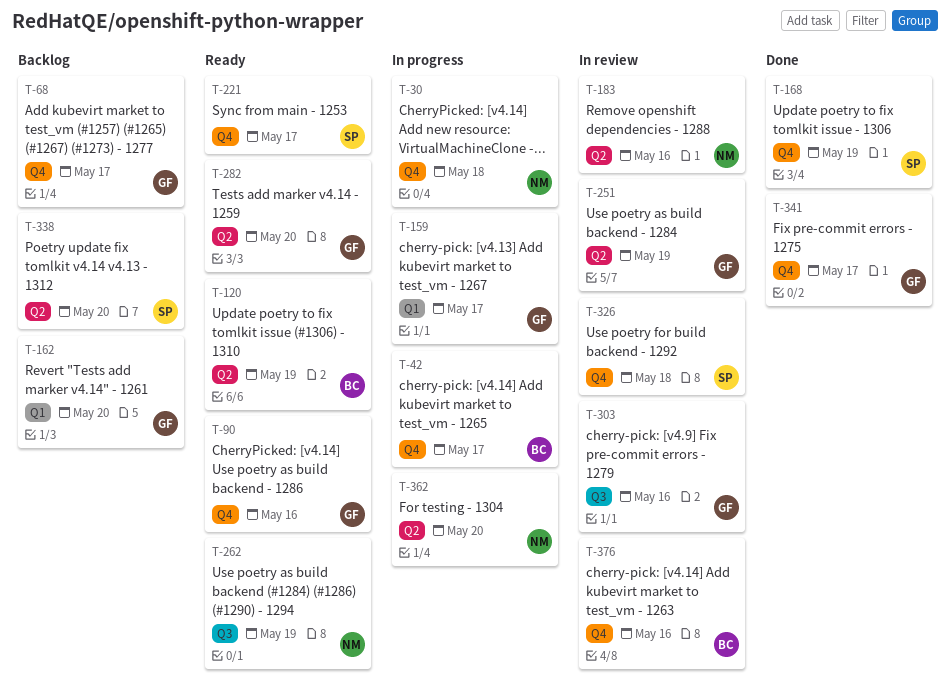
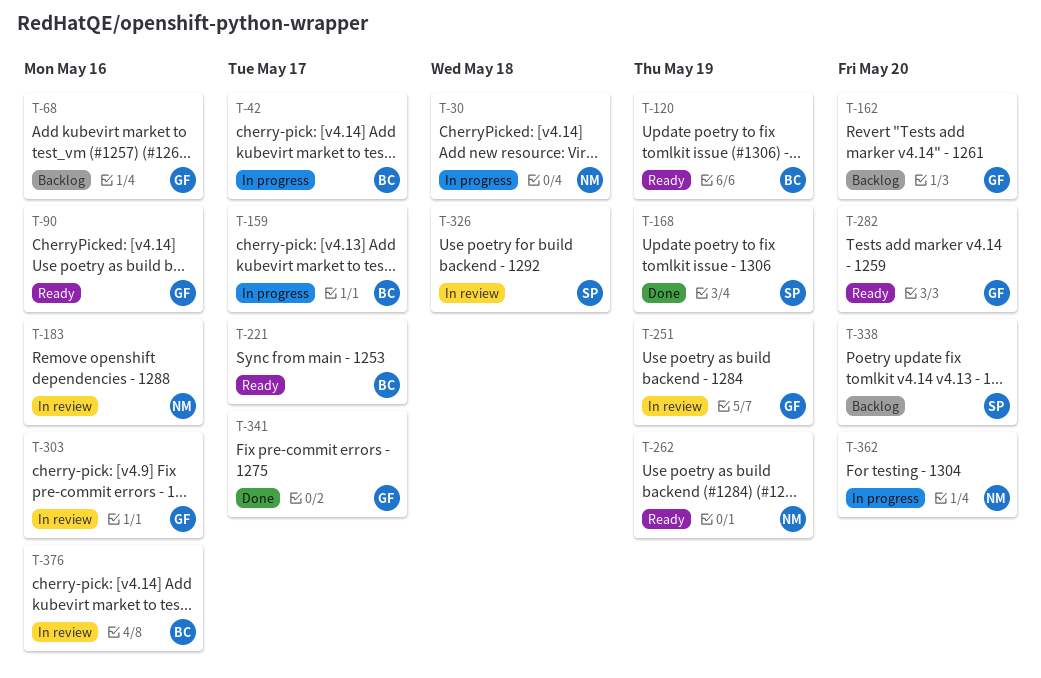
T-68, due: May 17 -> May 16
T-159, owner: GF -> BC
T-221, owner: SP -> BC

